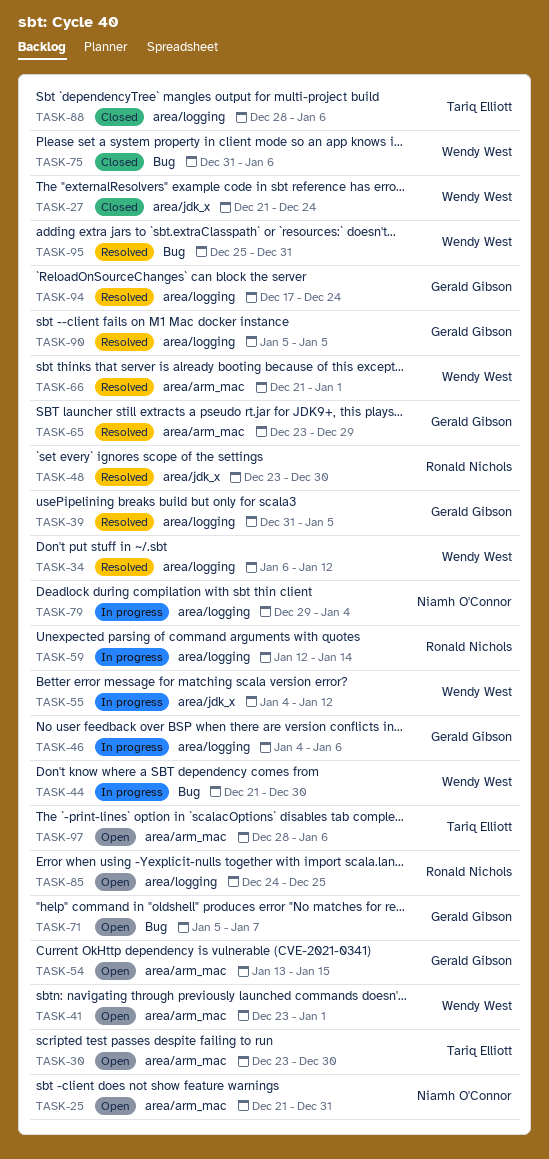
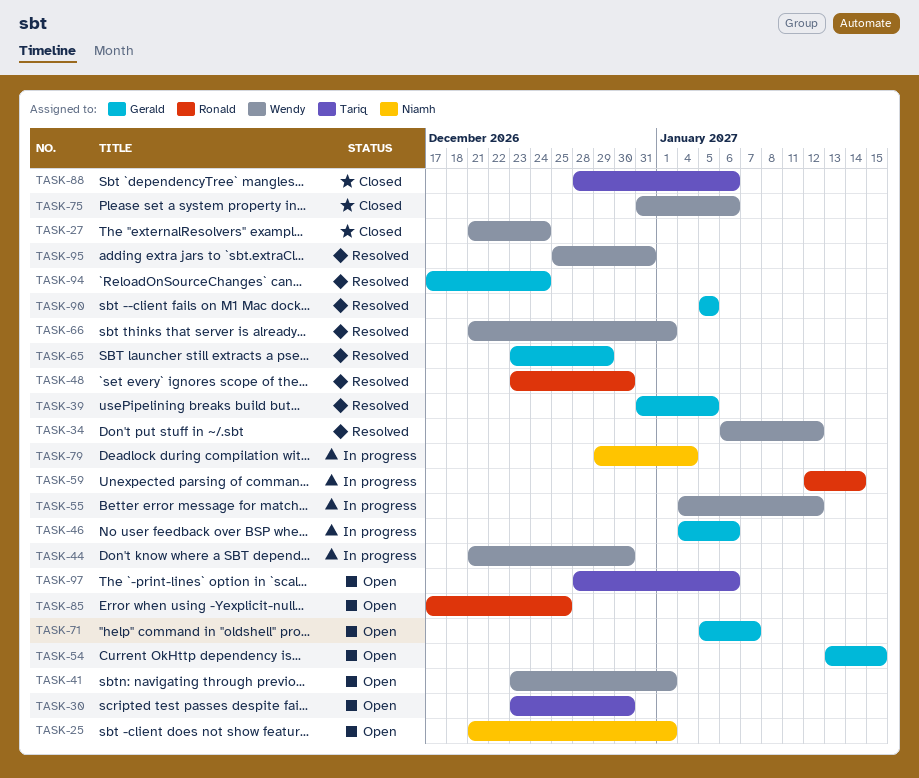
TASK-25, due: Dec 31 -> Jan 1
TASK-85, start: Dec 24 -> Dec 17

